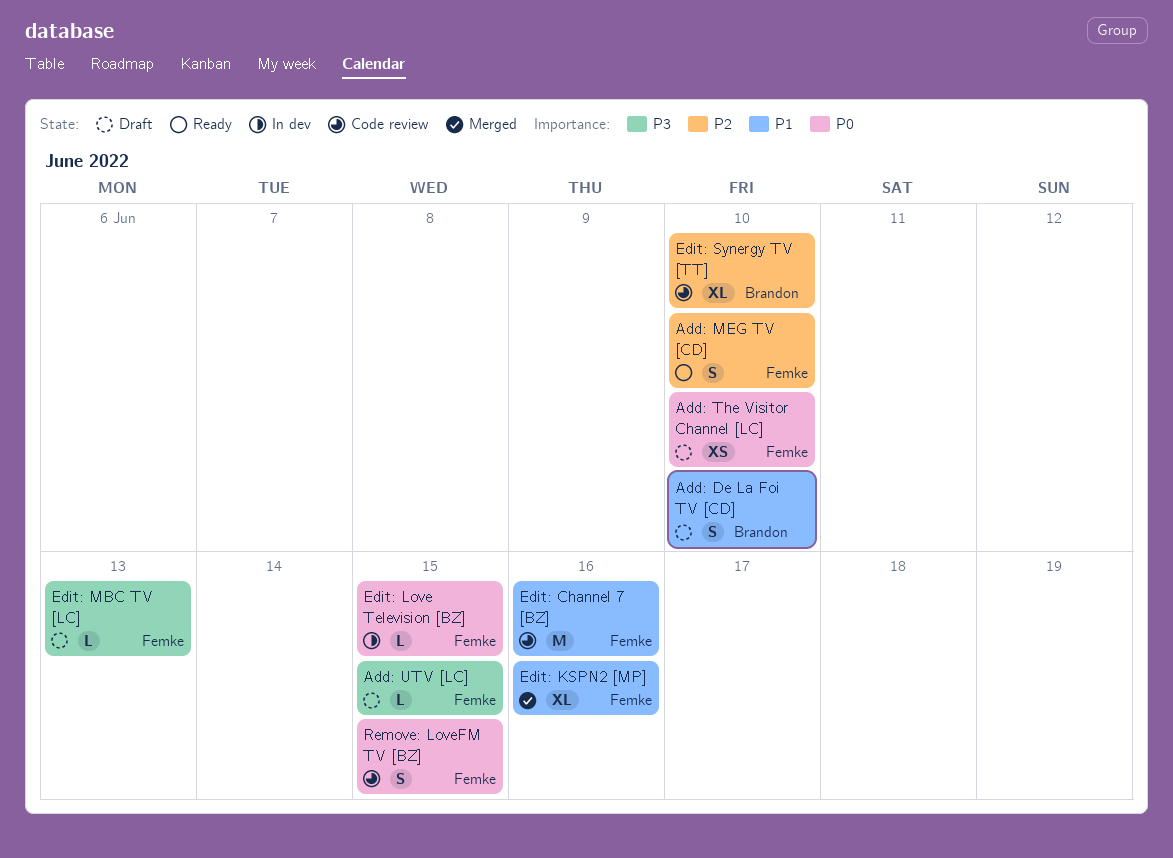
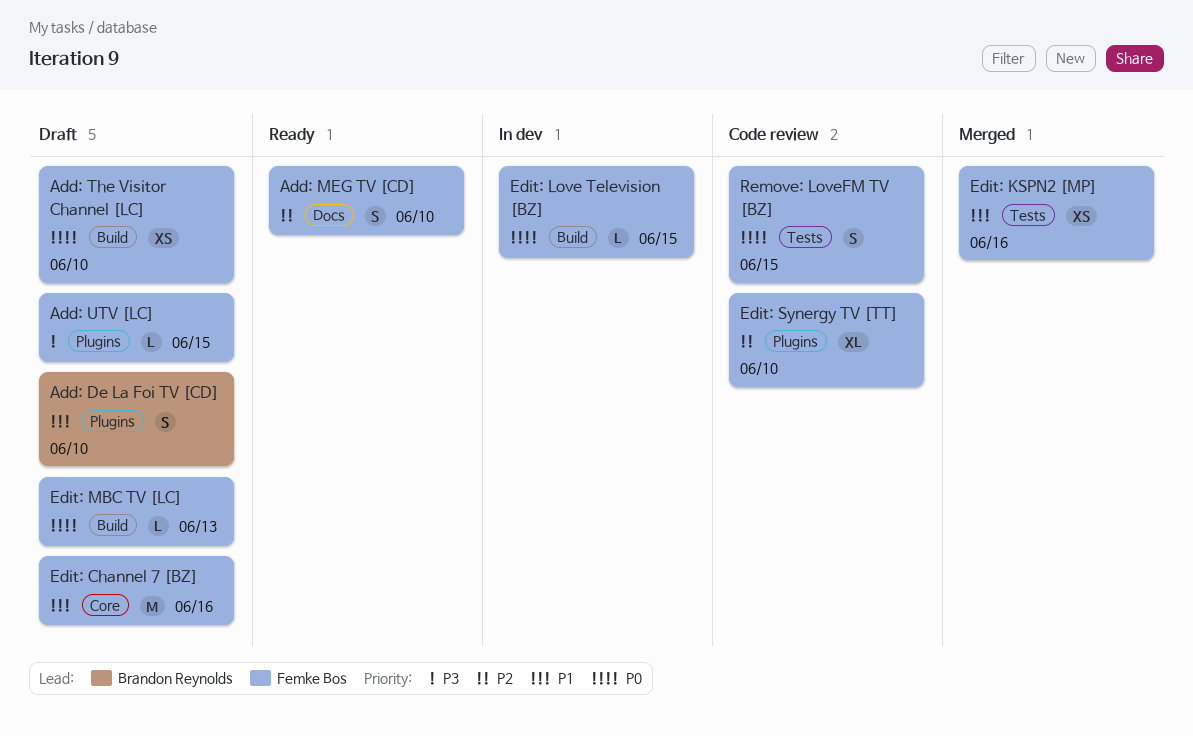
Edit: Channel 7 [BZ], status: Code review -> Draft
Edit: KSPN2 [MP], estimate: XL -> XS
Edit: MBC TV [LC], priority: P3 -> P0
Edit: Synergy TV [TT], owner: Brandon Reynolds -> Femke Bos

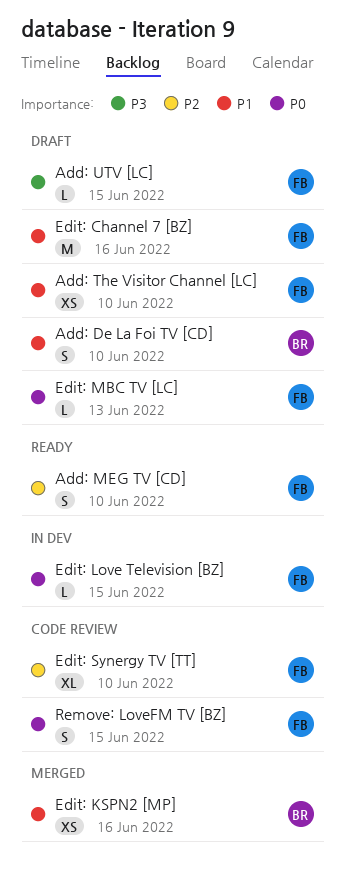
Add: The Visitor Channel [LC], priority: P0 -> P1
Edit: KSPN2 [MP], owner: Femke Bos -> Brandon Reynolds

